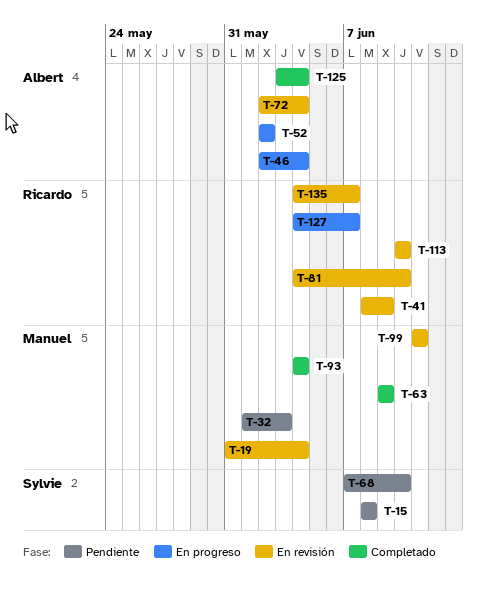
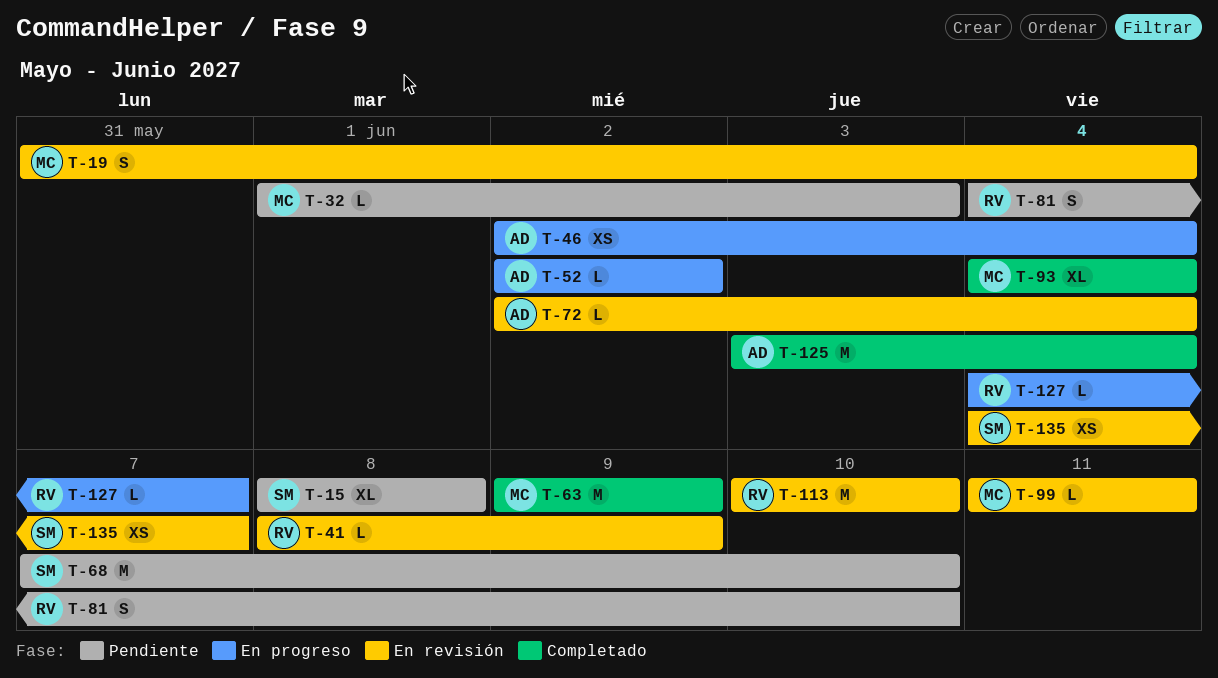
T-81, status: En revisión -> Pendiente
T-135, owner: Ricardo -> Sylvie

